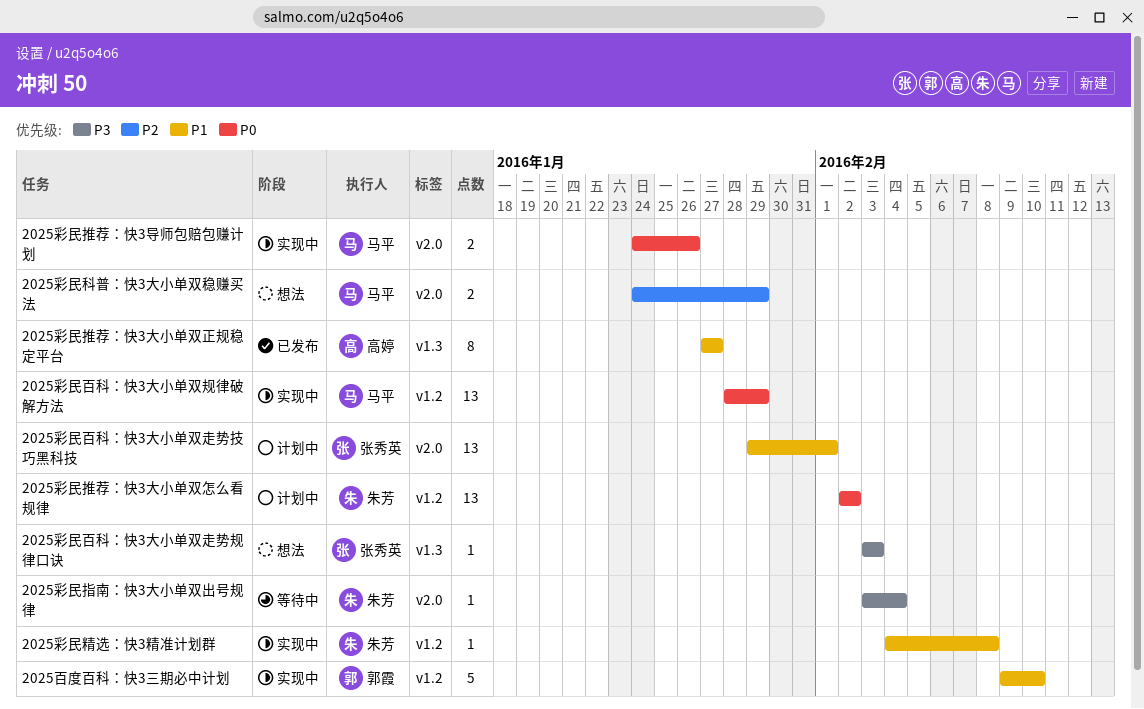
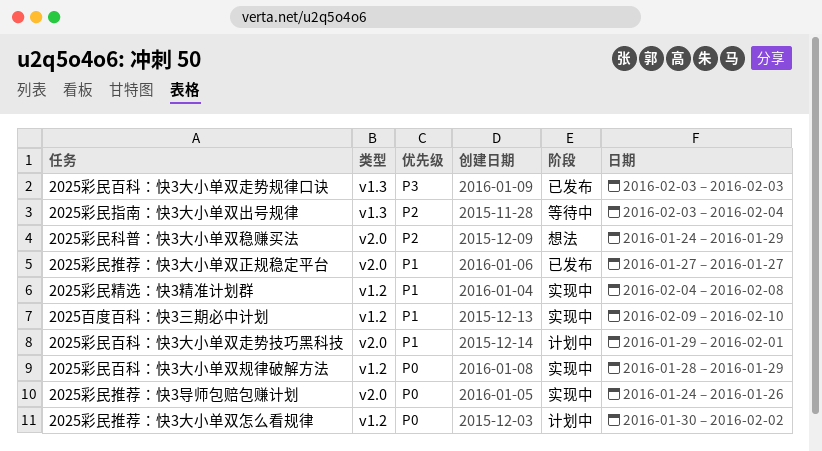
2025彩民指南：快3大小单双出号规律, priority: P3 -> P2
2025彩民指南：快3大小单双出号规律, label: v2.0 -> v1.3
2025彩民推荐：快3大小单双怎么看规律, start: Feb 2 -> Jan 30
2025彩民推荐：快3大小单双正规稳定平台, label: v1.3 -> v2.0
2025彩民百科：快3大小单双走势规律口诀, status: 想法 -> 已发布

